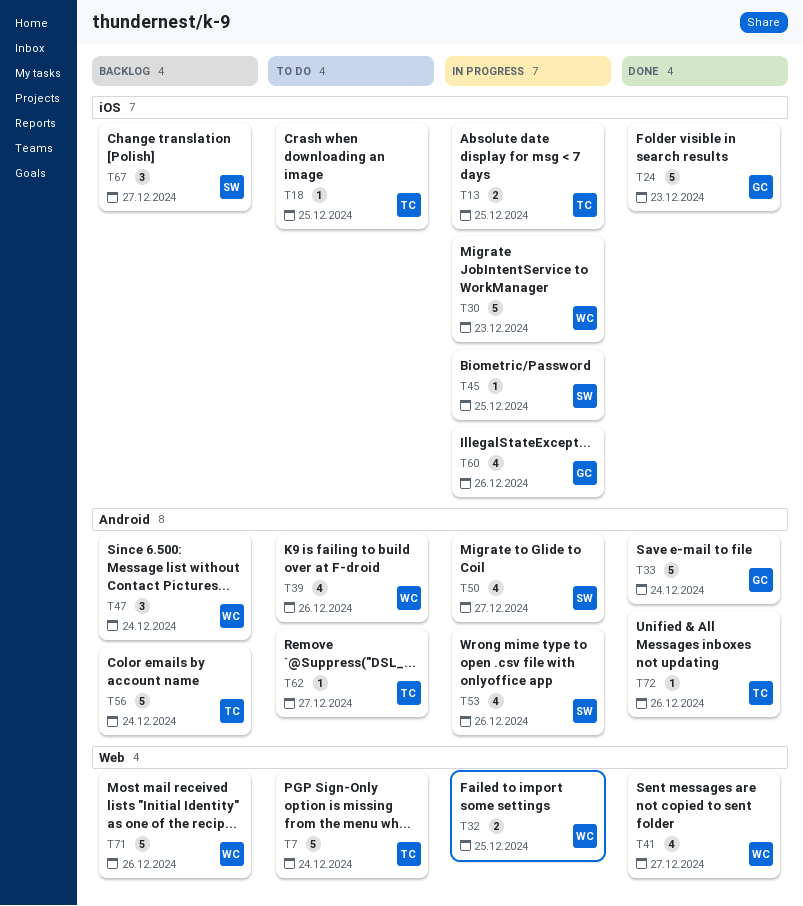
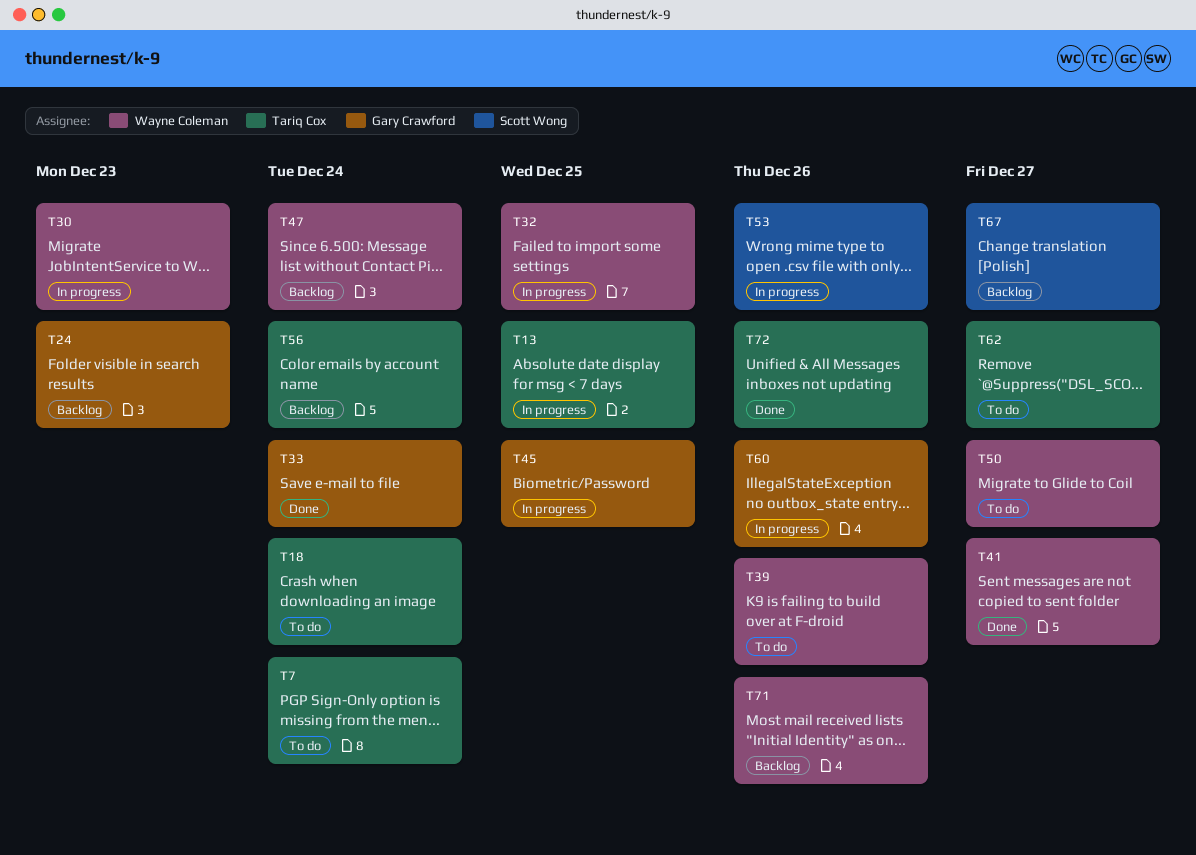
T18, due: Dec 25 -> Dec 24
T24, status: Done -> Backlog
T45, owner: Scott Wong -> Gary Crawford
T50, status: In progress -> To do
T50, owner: Scott Wong -> Wayne Coleman

